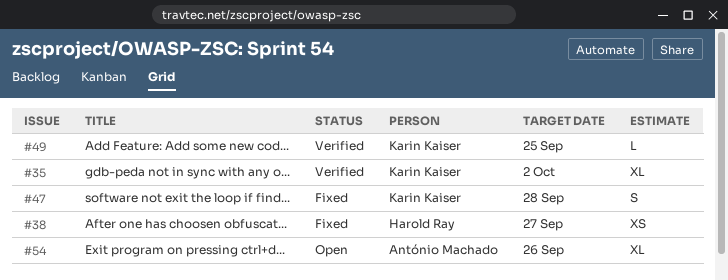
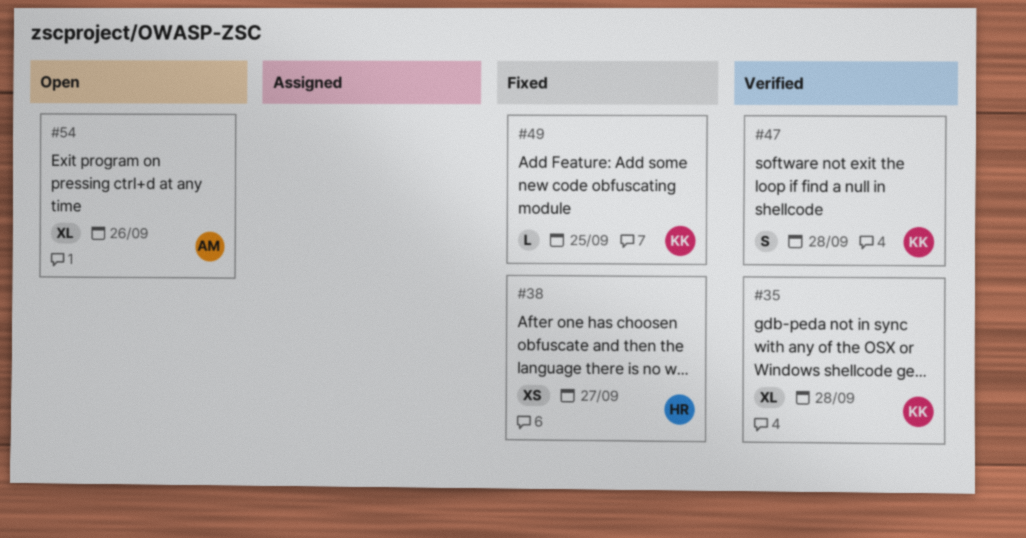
#35, due: Oct 2 -> Sep 28
#47, status: Fixed -> Verified
#49, status: Verified -> Fixed

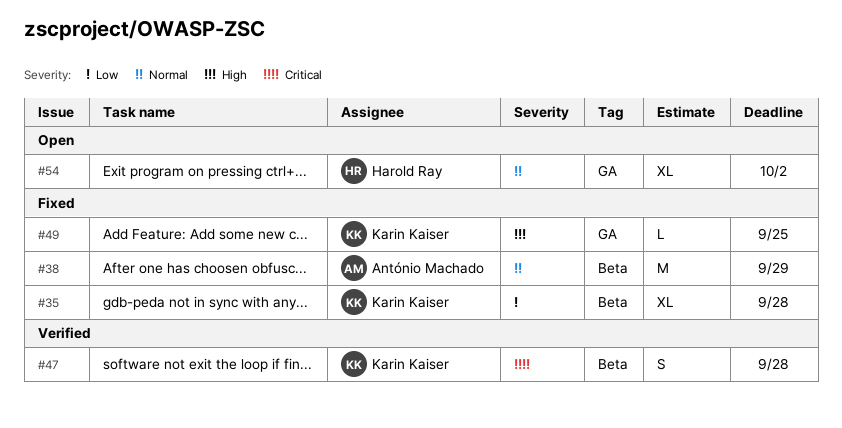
#35, status: Verified -> Fixed
#38, owner: Harold Ray -> António Machado
#38, estimate: XS -> M
#38, due: Sep 27 -> Sep 29
#54, owner: António Machado -> Harold Ray
#54, due: Sep 26 -> Oct 2

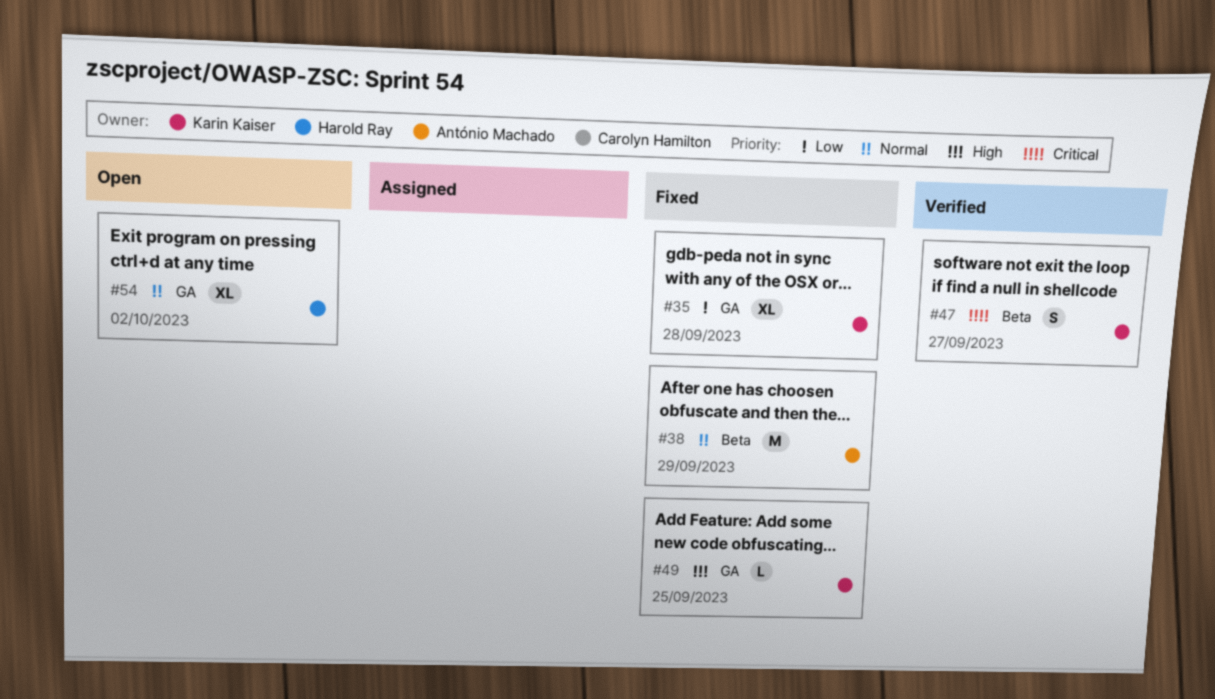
#35, label: Beta -> GA
#47, due: Sep 28 -> Sep 27

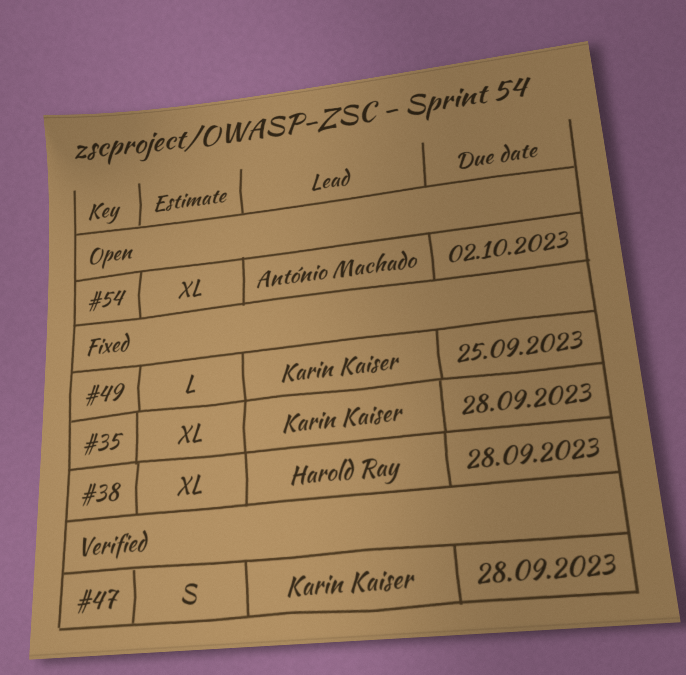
#38, owner: António Machado -> Harold Ray
#38, estimate: M -> XL
#38, due: Sep 29 -> Sep 28
#47, due: Sep 27 -> Sep 28
#54, owner: Harold Ray -> António Machado

